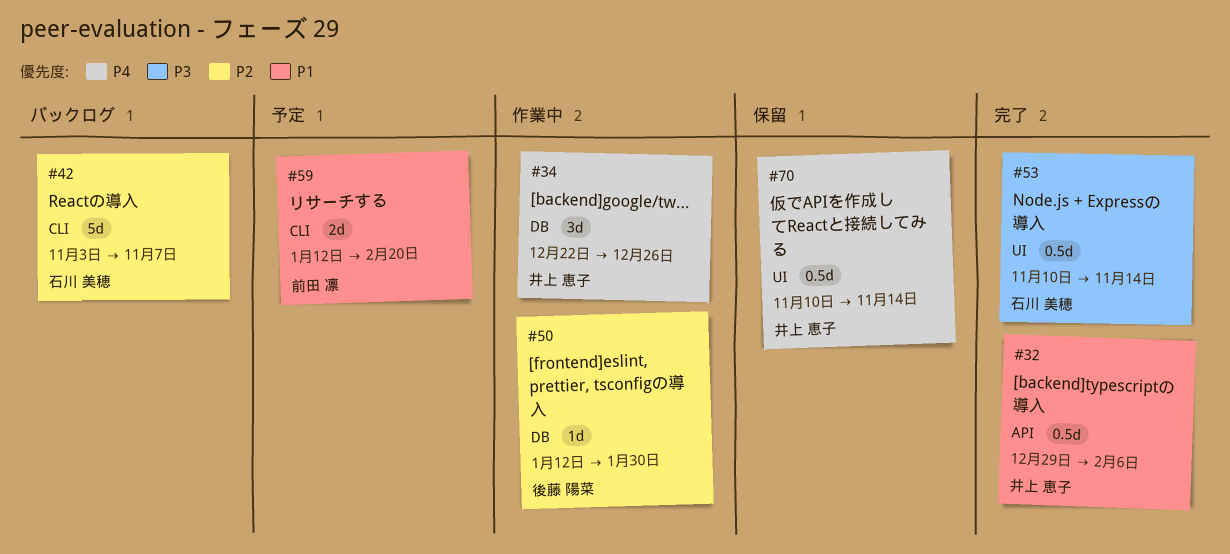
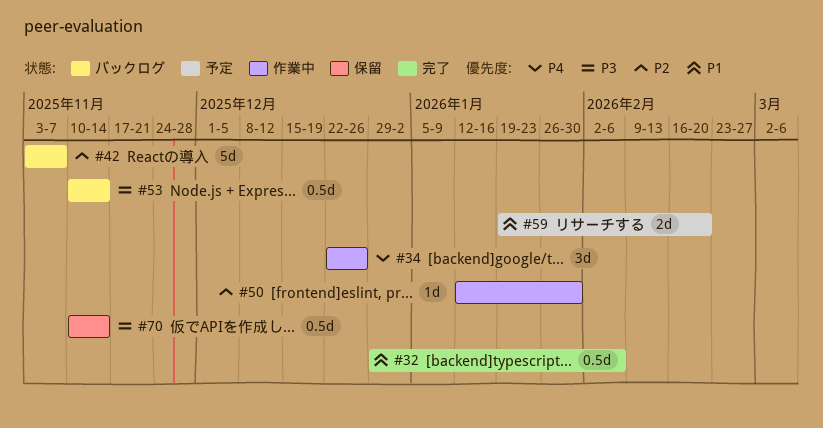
#53, status: 完了 -> バックログ
#59, start: Jan 12 -> Jan 19
#70, priority: P4 -> P3

